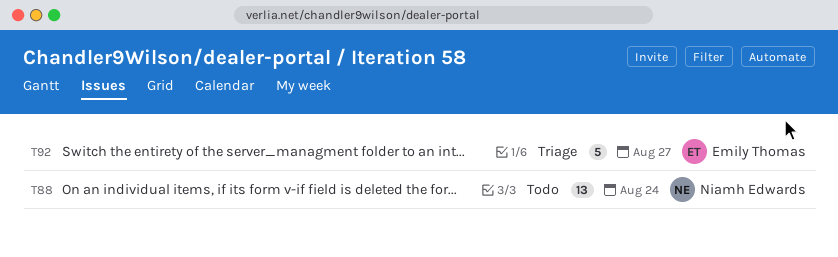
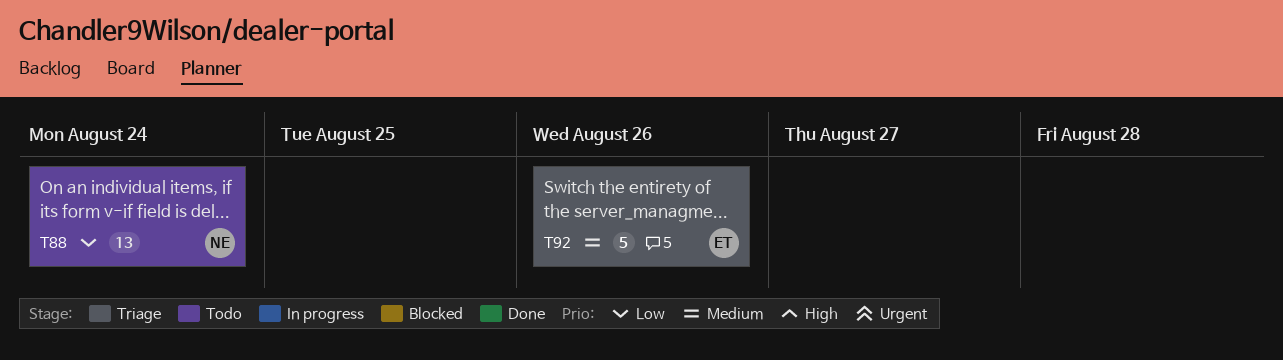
T92, due: Aug 27 -> Aug 26

